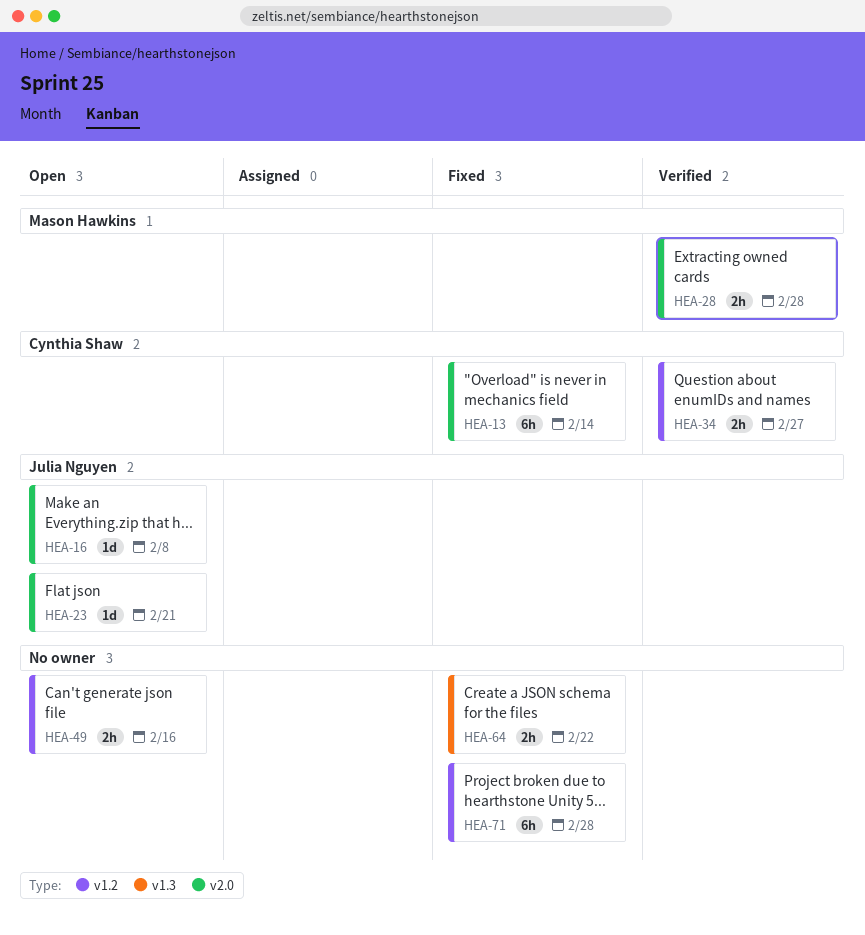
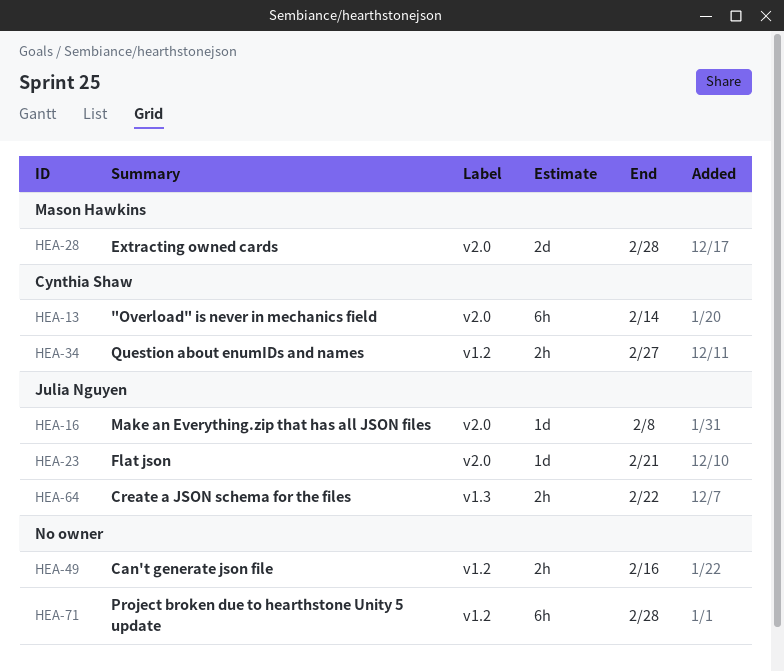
HEA-28, estimate: 2h -> 2d
HEA-64, owner: none -> Julia Nguyen

